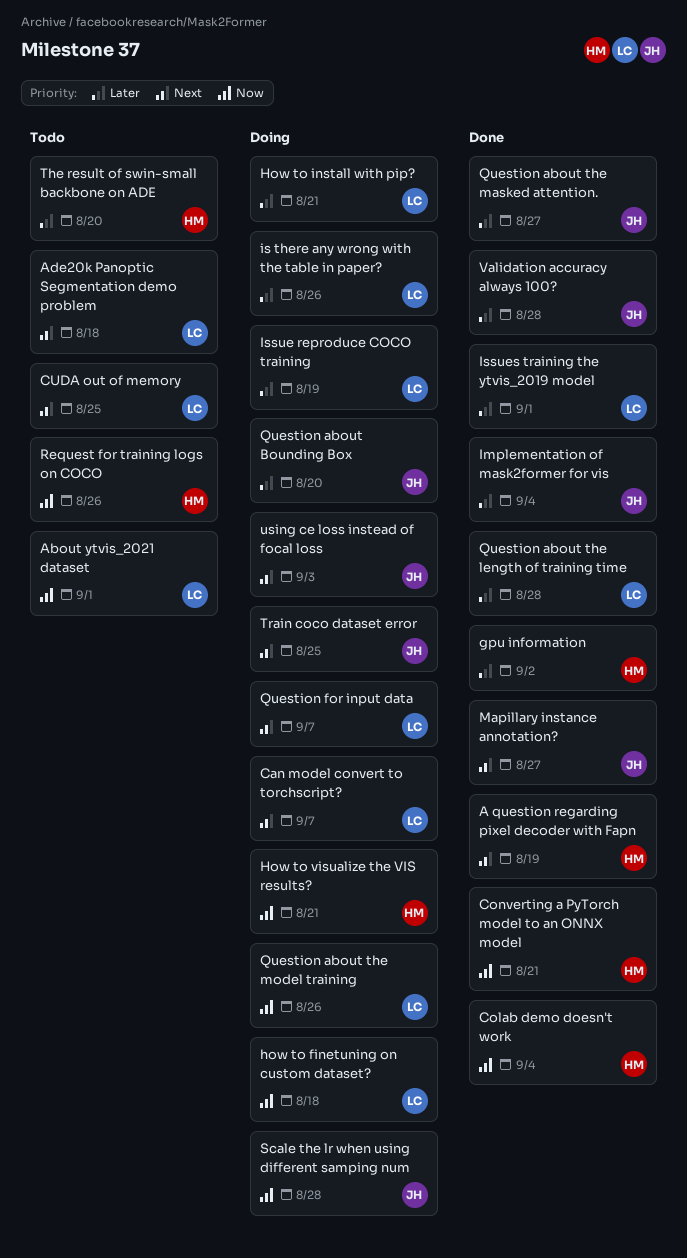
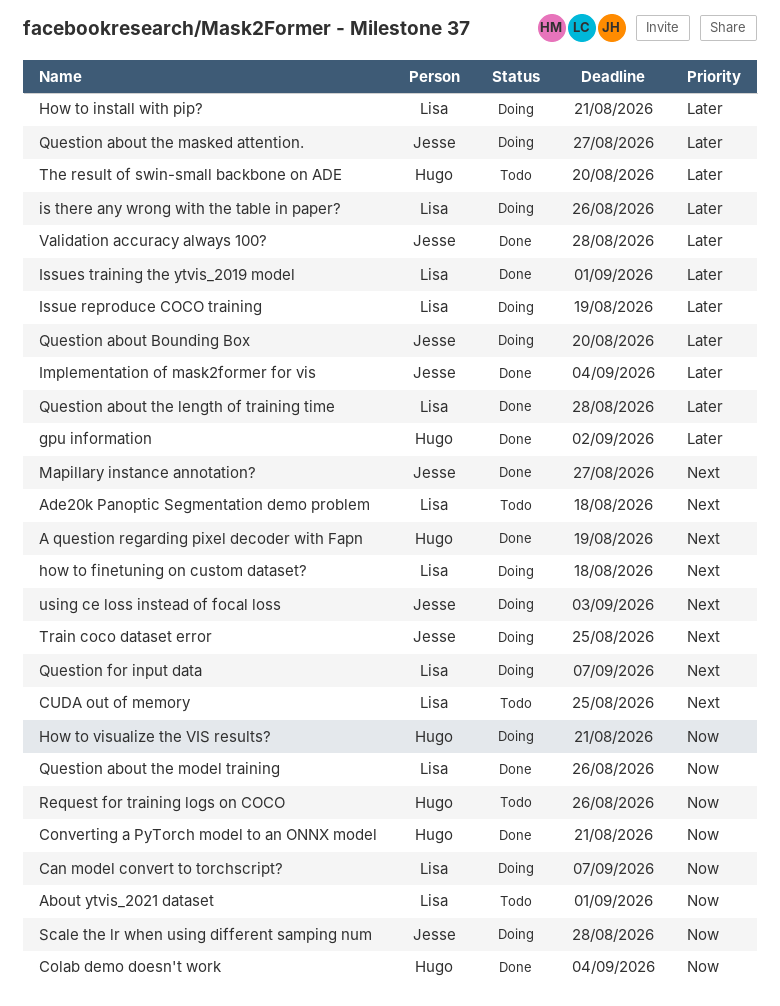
Can model convert to torchscript?, priority: Next -> Now
how to finetuning on custom dataset?, priority: Now -> Next
Question about the masked attention., status: Done -> Doing
Question about the model training, status: Doing -> Done

